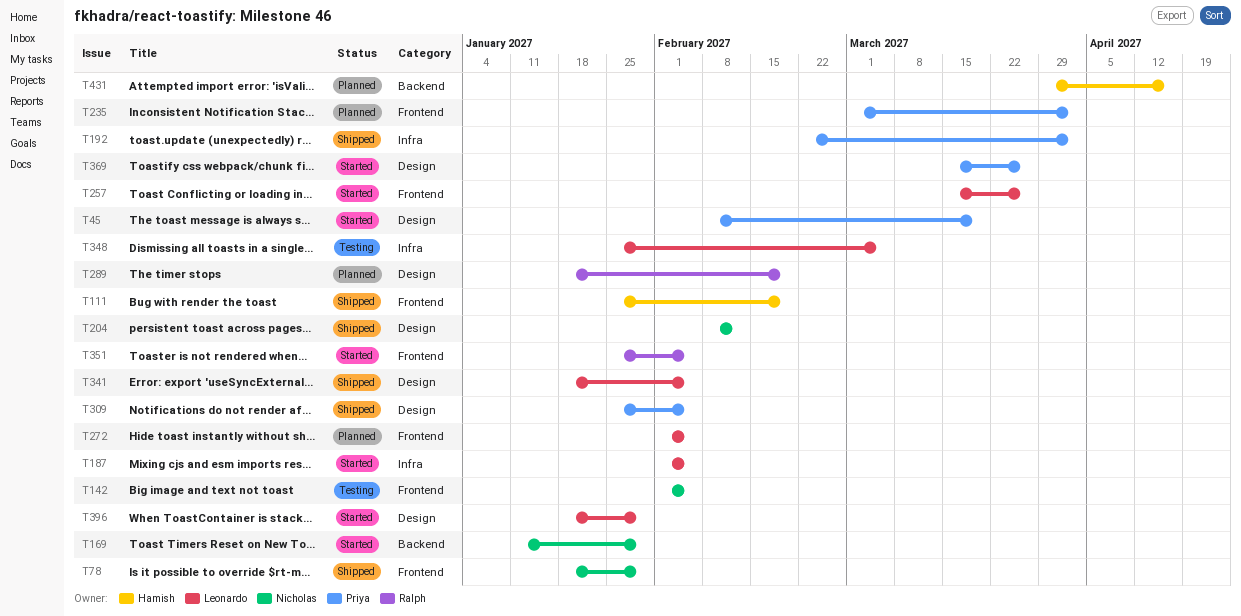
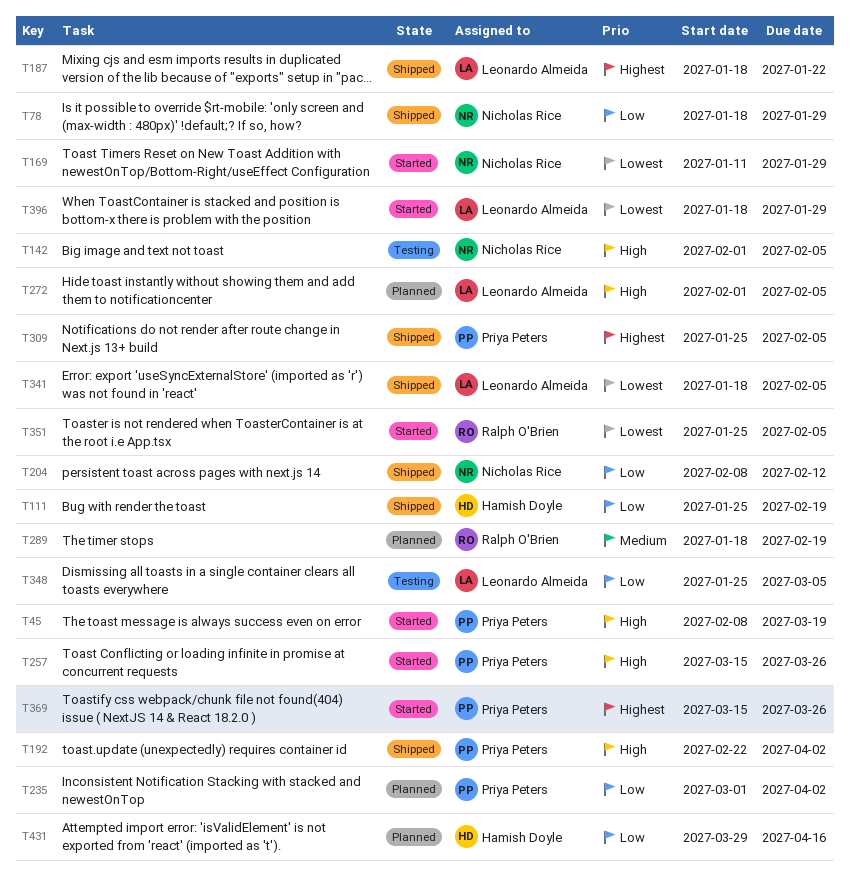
T187, status: Started -> Shipped
T187, start: Feb 1 -> Jan 18
T187, due: Feb 5 -> Jan 22
T257, owner: Leonardo Almeida -> Priya Peters

